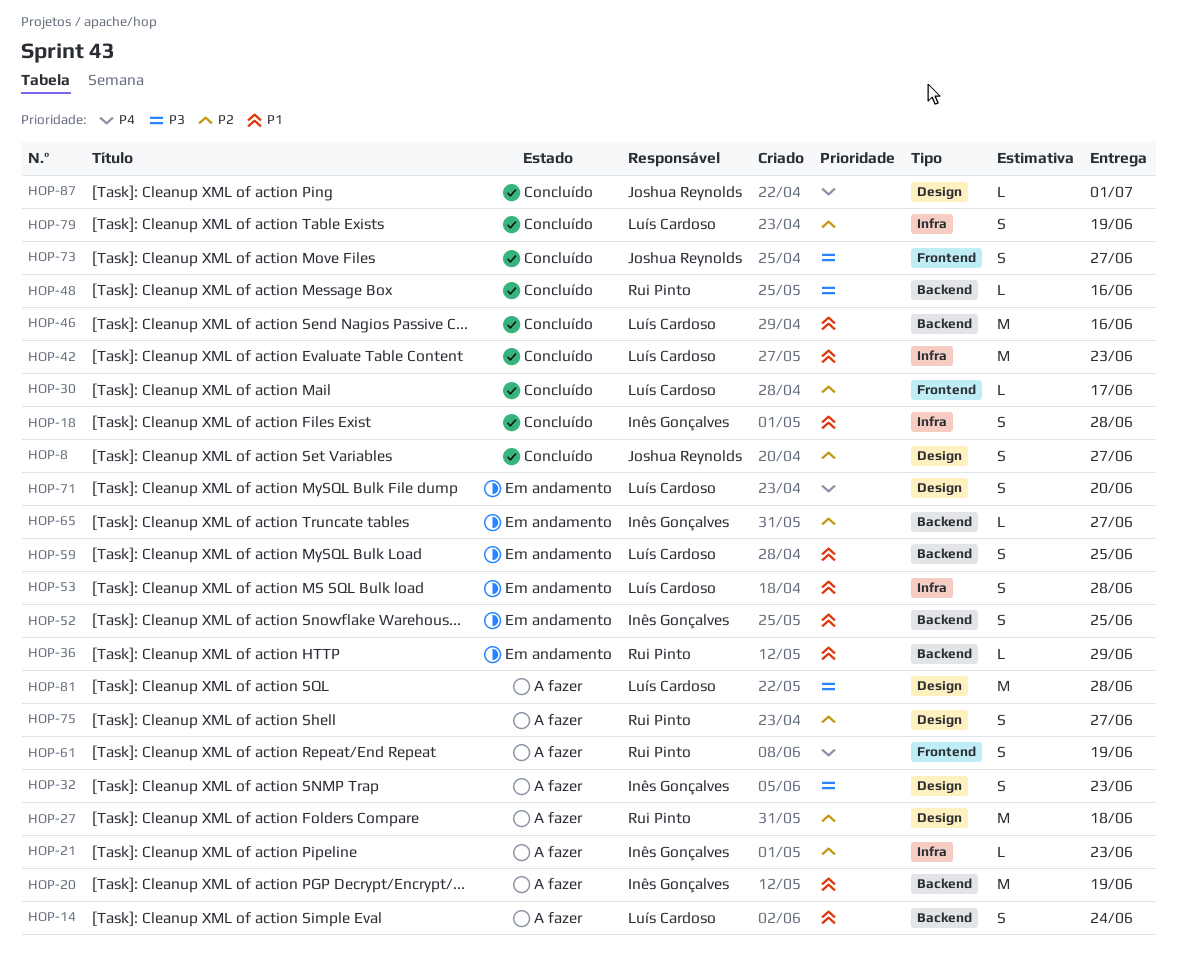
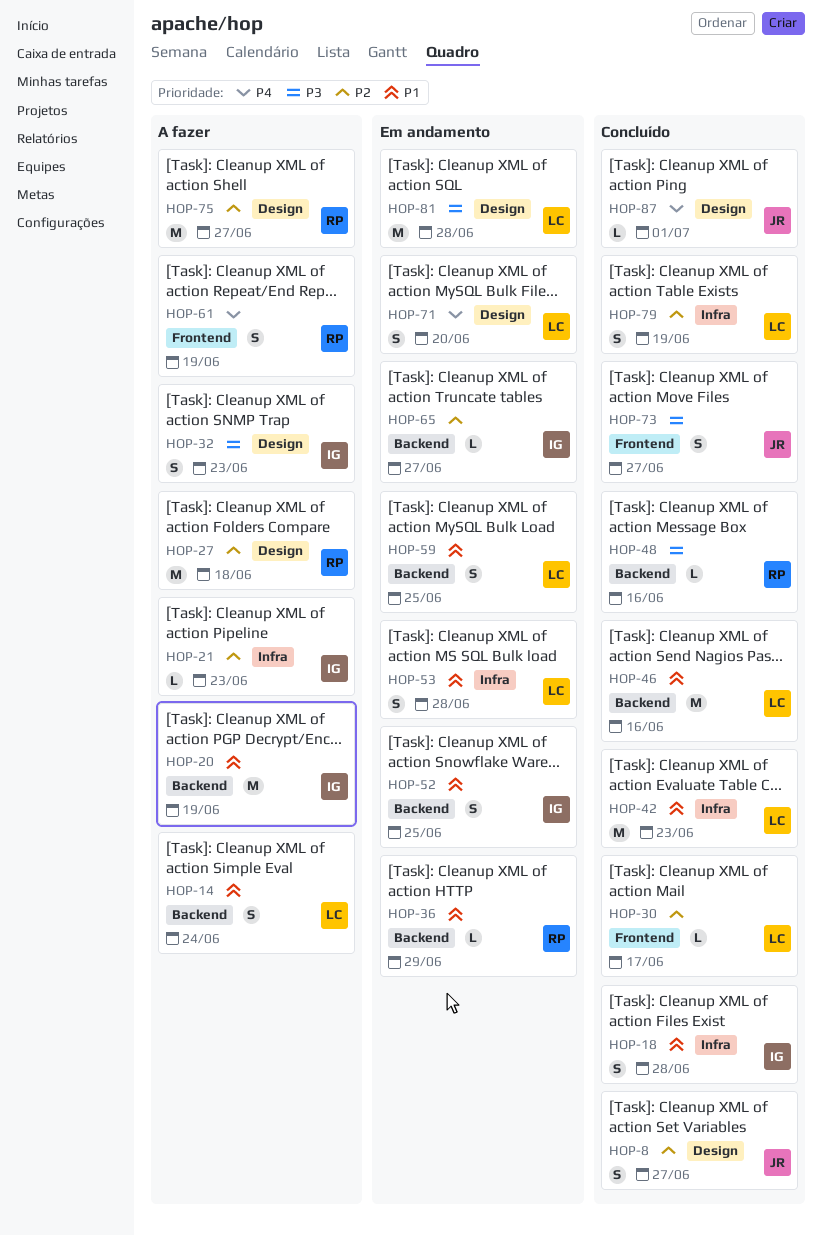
HOP-75, estimate: S -> M
HOP-81, status: A fazer -> Em andamento

